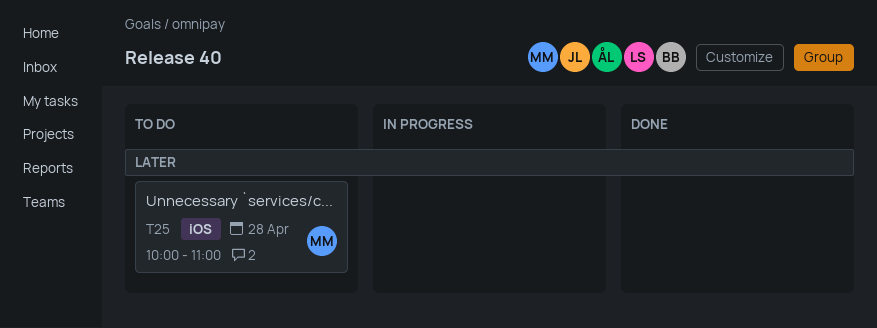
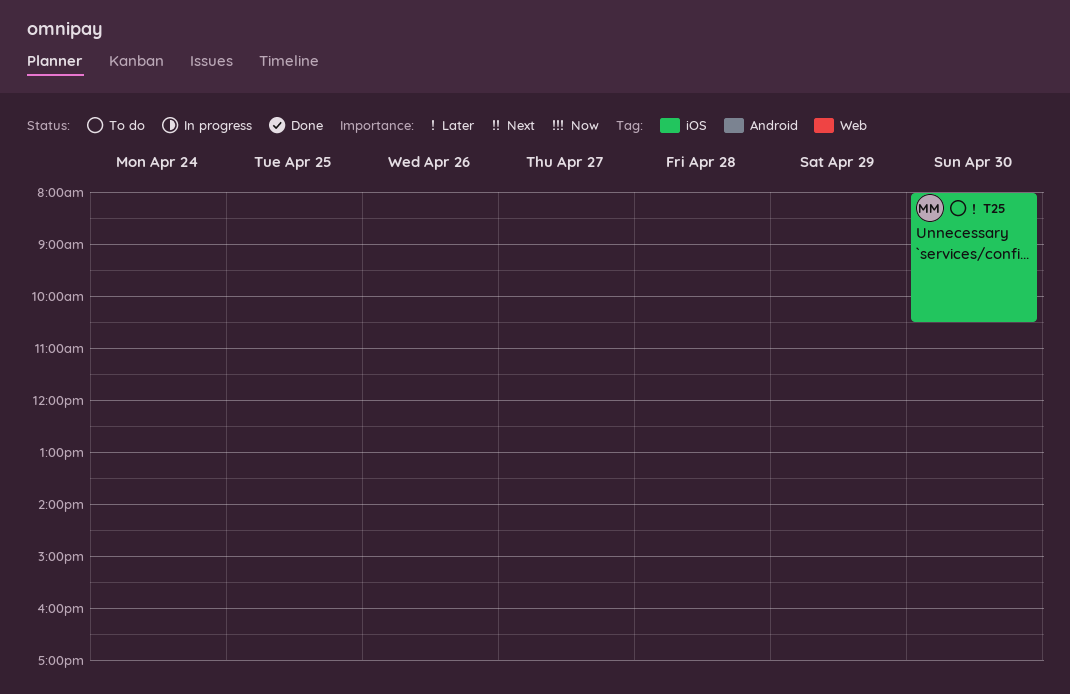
T25, day: Apr 28 -> Apr 30
T25, begins: 10:00 -> 08:00
T25, ends: 11:00 -> 10:30

